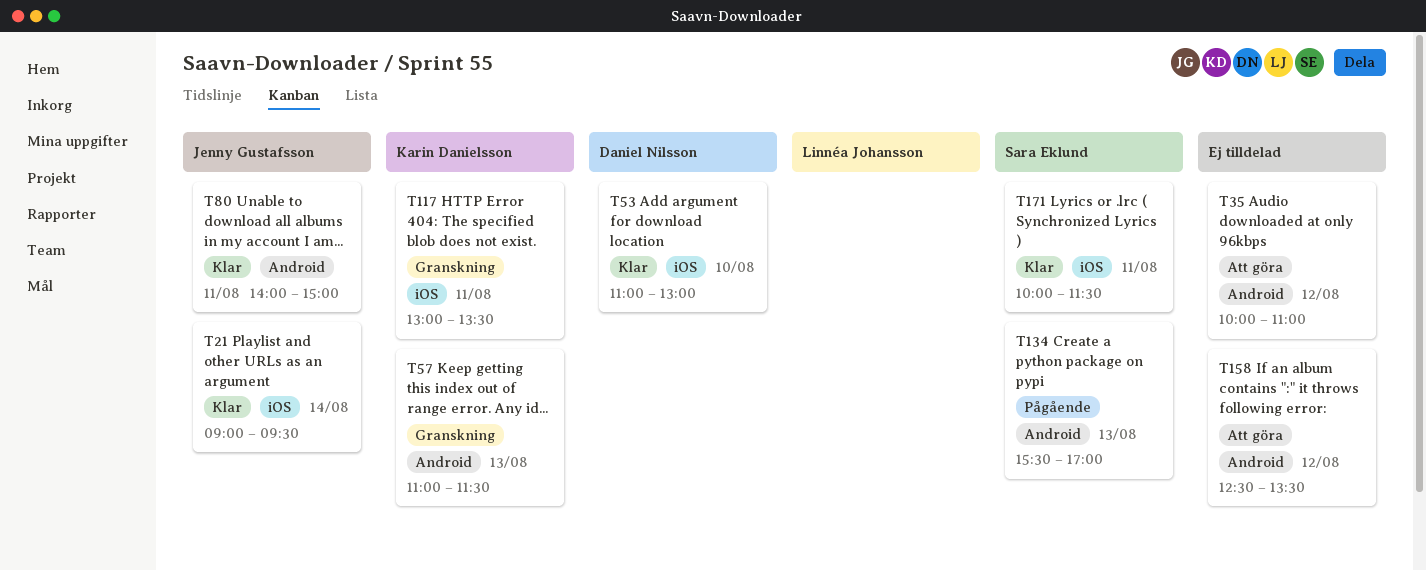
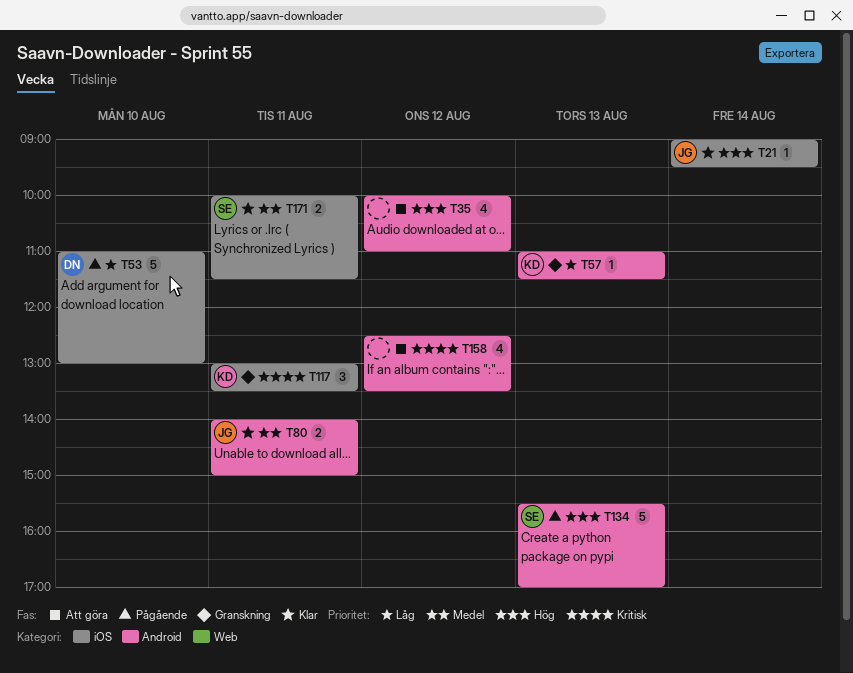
T53, status: Klar -> Pågående

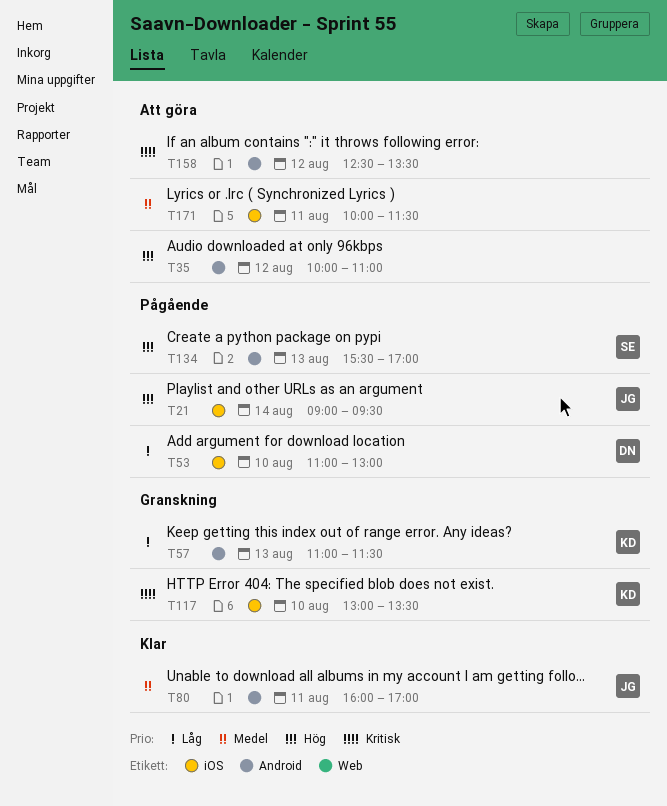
T21, status: Klar -> Pågående
T80, begins: 14:00 -> 16:00
T80, ends: 15:00 -> 17:00
T117, day: Aug 11 -> Aug 10
T171, status: Klar -> Att göra
T171, owner: SE -> none

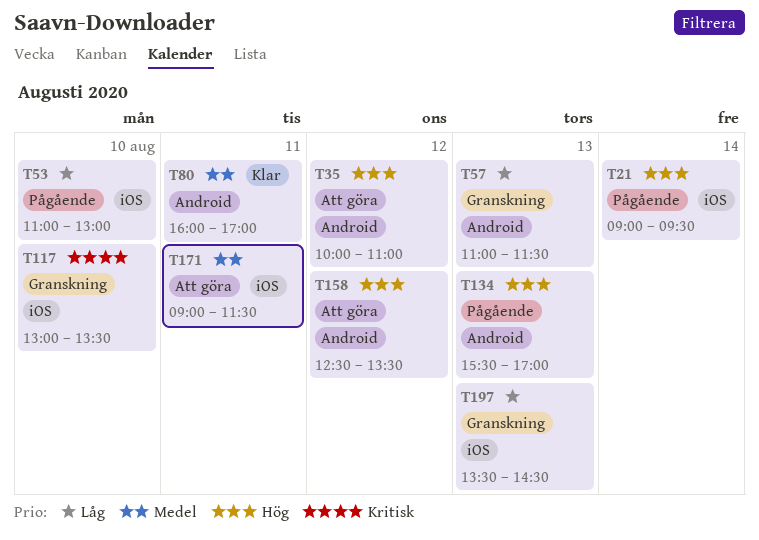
T158, priority: Kritisk -> Hög
T171, begins: 10:00 -> 09:00
T197: none -> present

